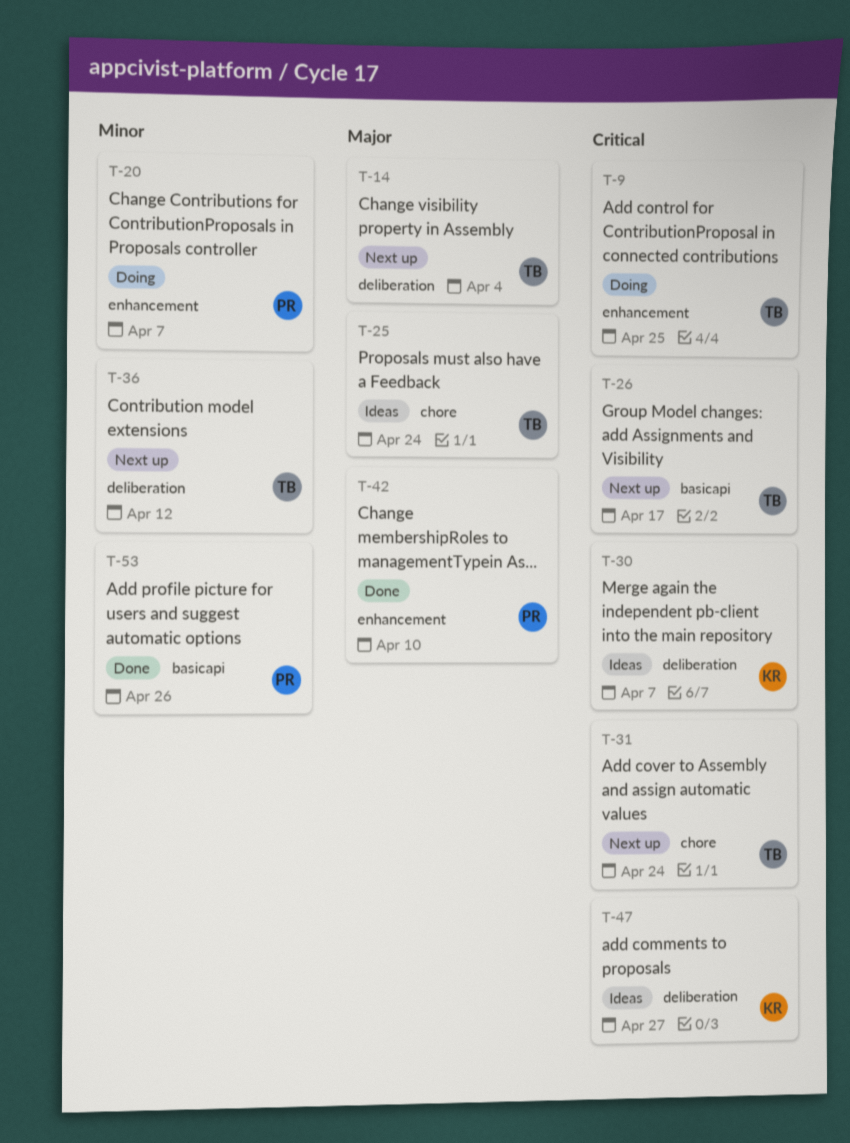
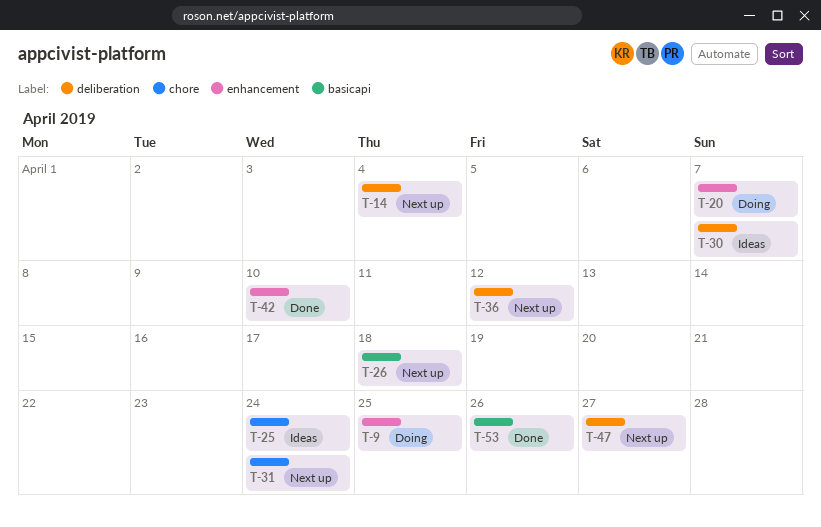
T-26, due: Apr 17 -> Apr 18
T-47, status: Ideas -> Next up

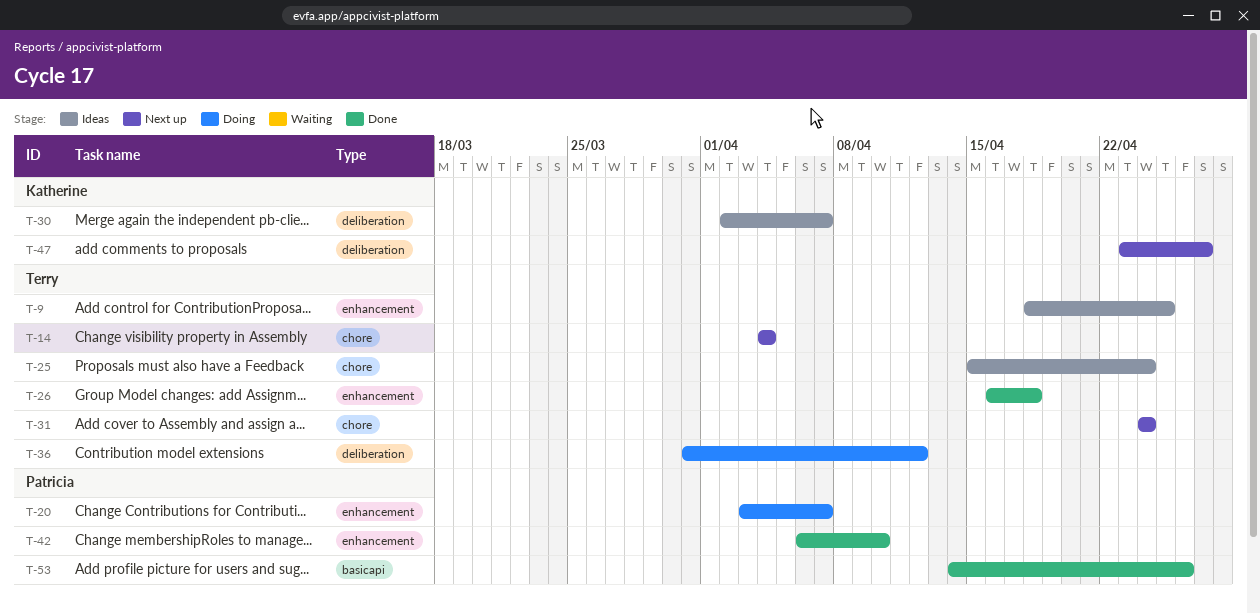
T-9, status: Doing -> Ideas
T-14, label: deliberation -> chore
T-26, status: Next up -> Done
T-26, label: basicapi -> enhancement
T-36, status: Next up -> Doing

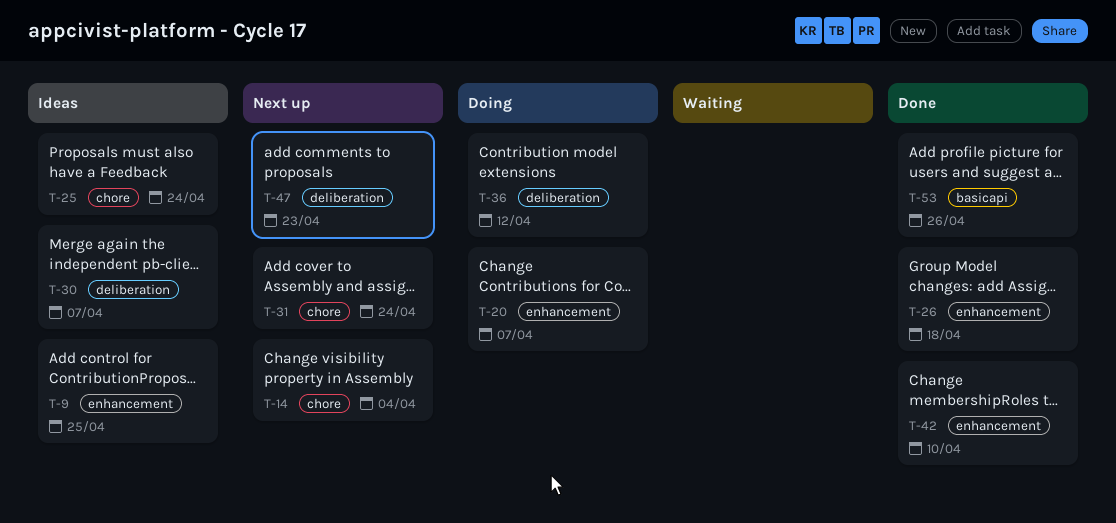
T-47, due: Apr 27 -> Apr 23

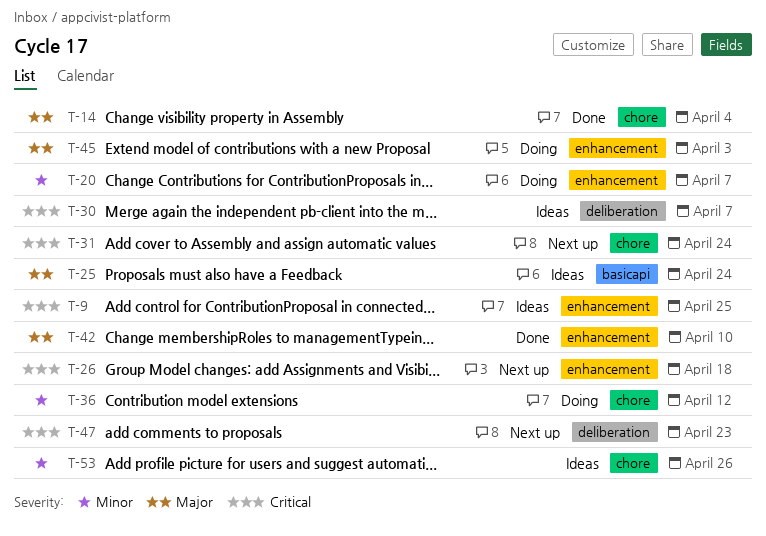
T-14, status: Next up -> Done
T-25, label: chore -> basicapi
T-26, status: Done -> Next up
T-36, label: deliberation -> chore
T-45: none -> present
T-53, status: Done -> Ideas
T-53, label: basicapi -> chore

